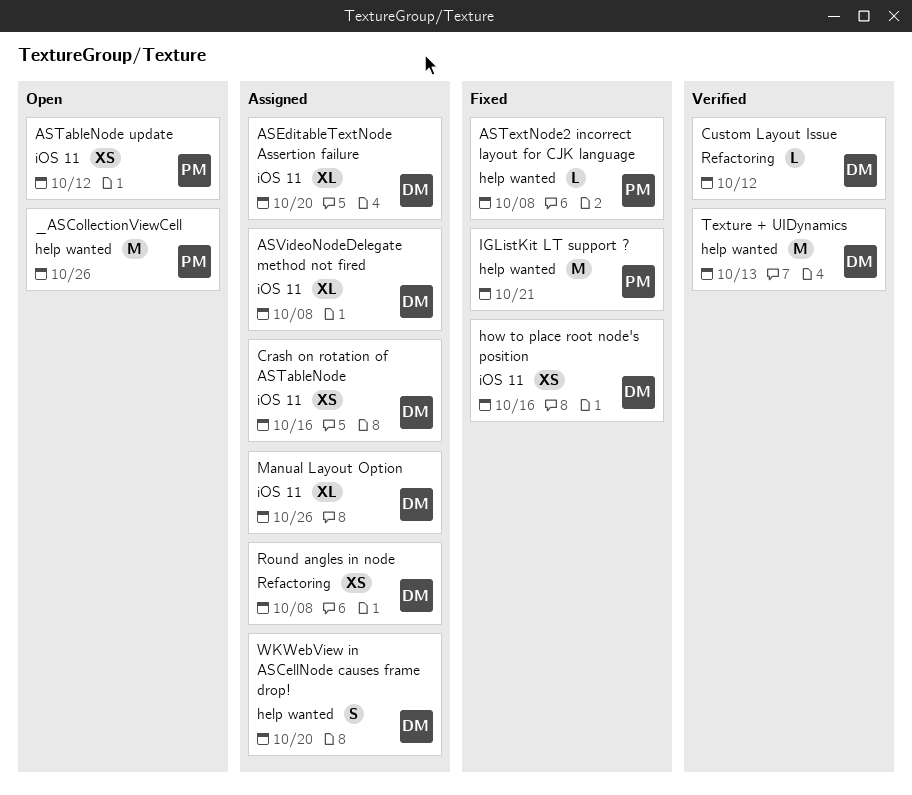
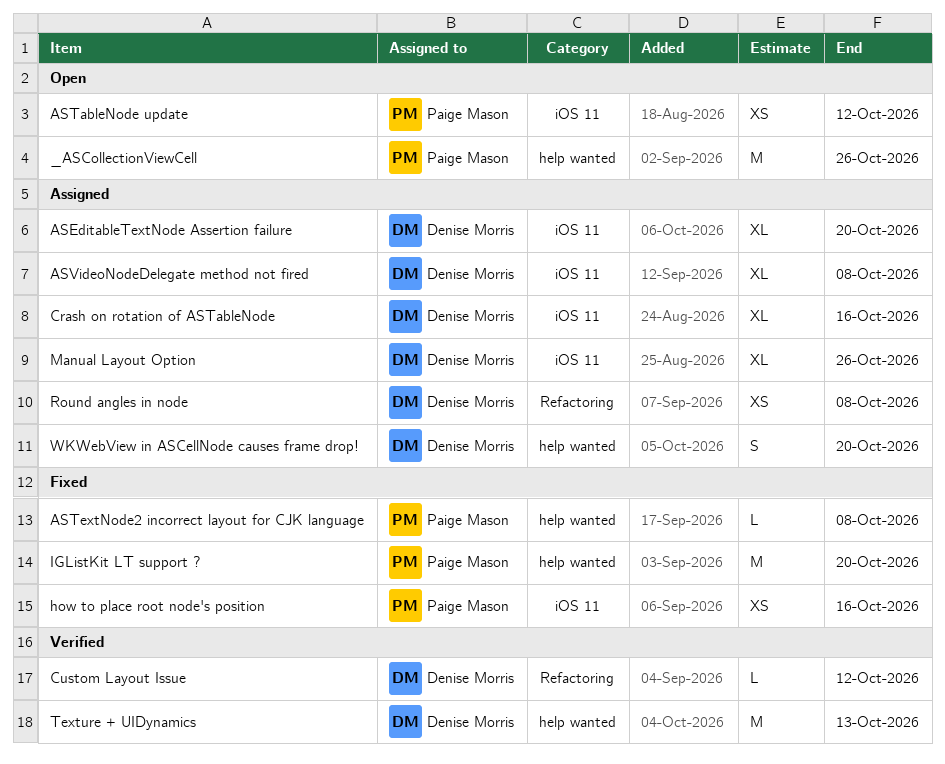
Crash on rotation of ASTableNode, estimate: XS -> XL
how to place root node's position, owner: Denise Morris -> Paige Mason
IGListKit LT support ?, due: Oct 21 -> Oct 20

